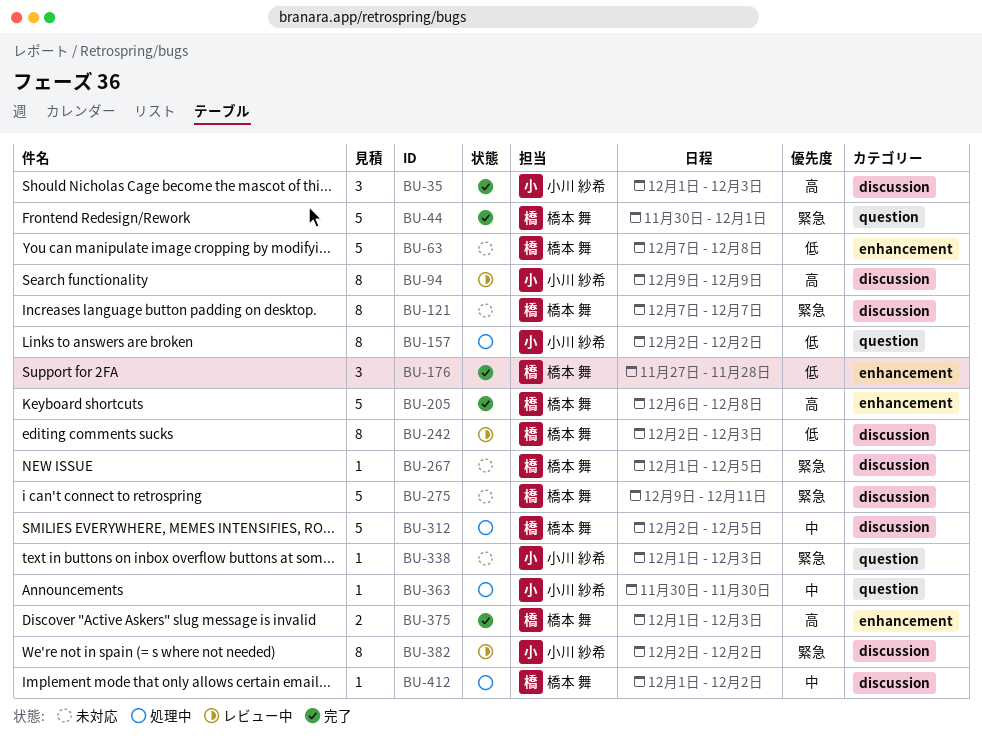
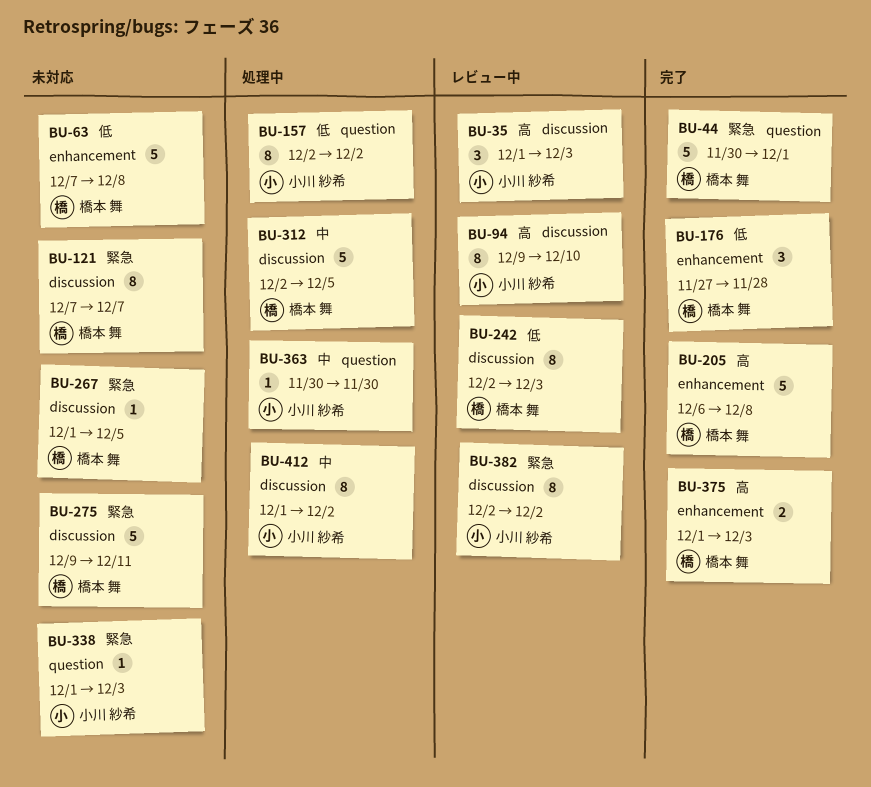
BU-35, status: 完了 -> レビュー中
BU-94, due: Dec 9 -> Dec 10
BU-412, owner: 橋本 舞 -> 小川 紗希
BU-412, estimate: 1 -> 8

